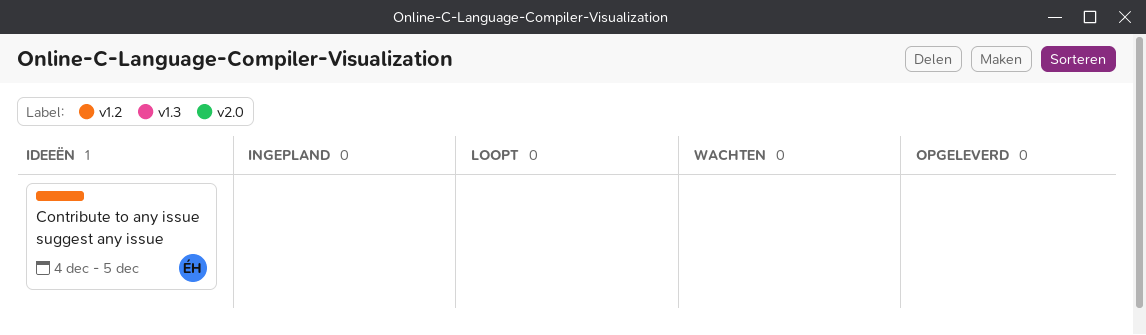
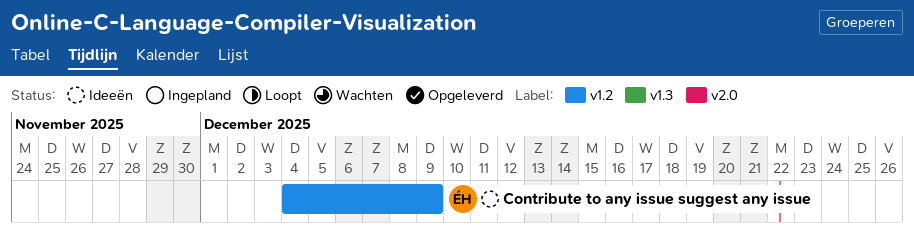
Contribute to any issue suggest any issue, due: Dec 5 -> Dec 9

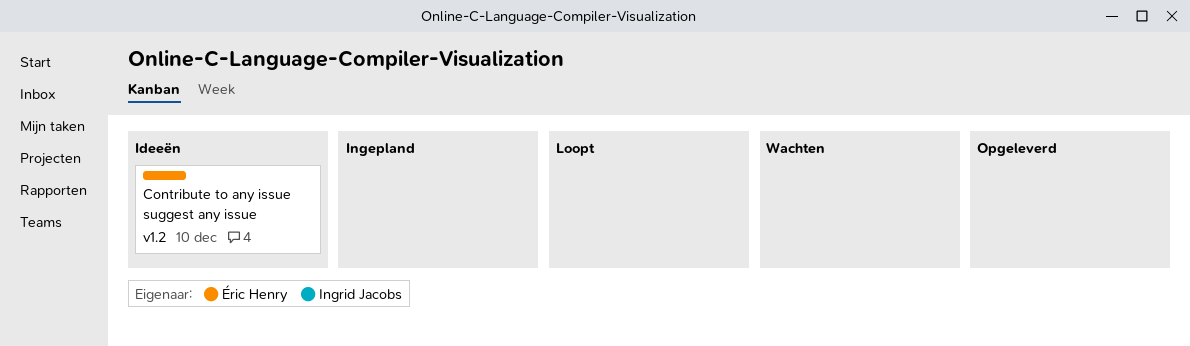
Contribute to any issue suggest any issue, due: Dec 9 -> Dec 10

